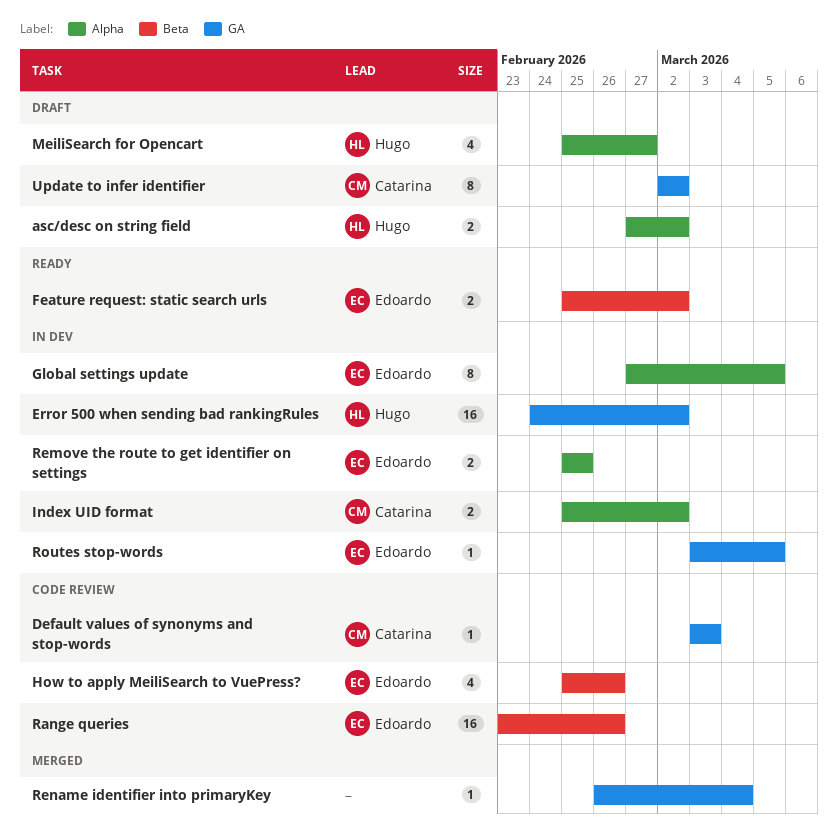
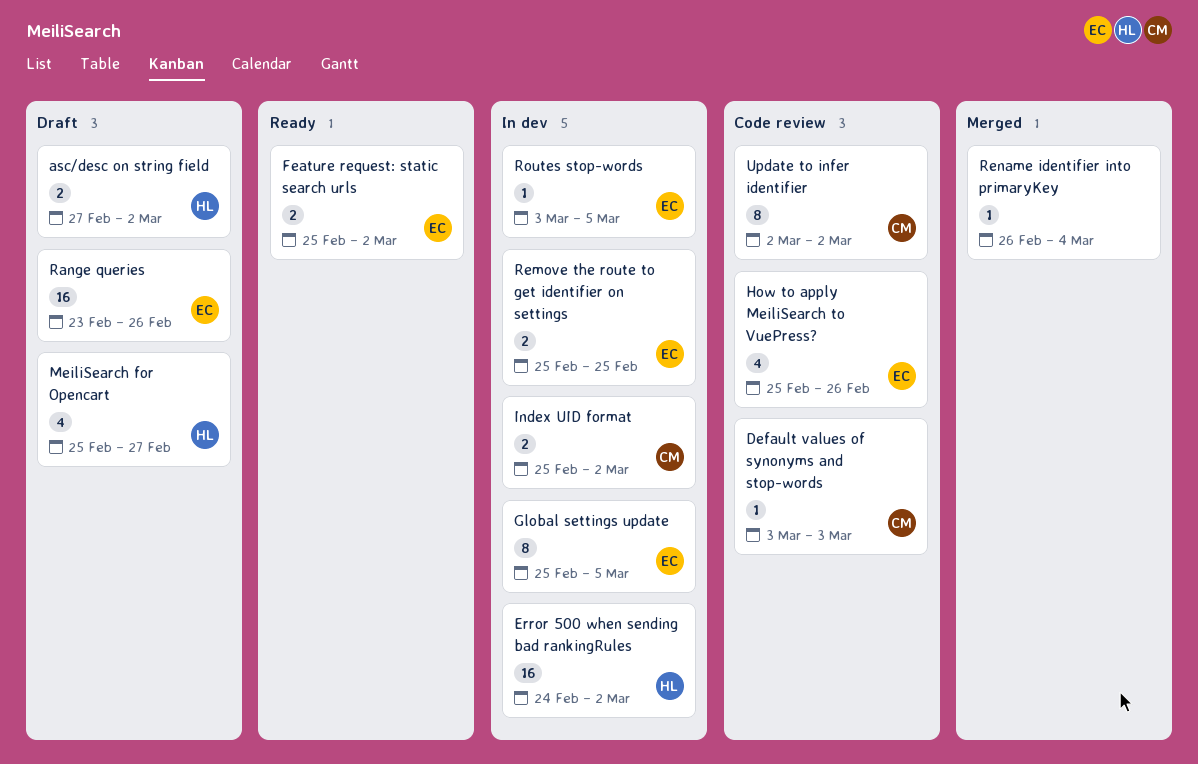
Global settings update, start: Feb 27 -> Feb 25
Range queries, status: Code review -> Draft
Update to infer identifier, status: Draft -> Code review

